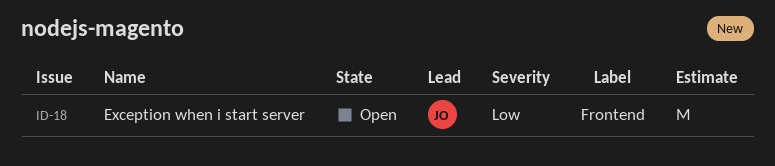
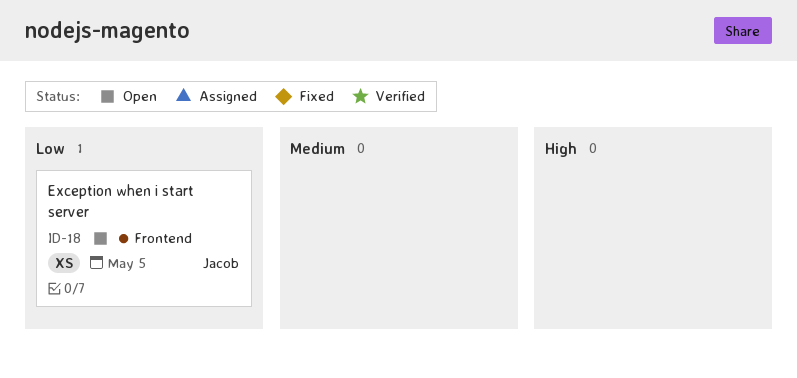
ID-18, estimate: M -> XS

